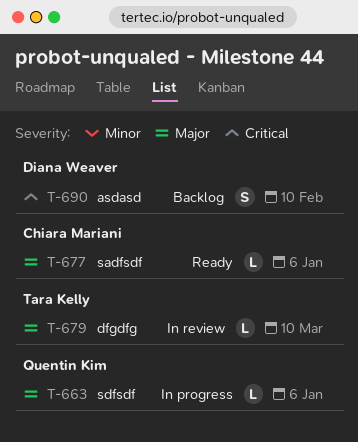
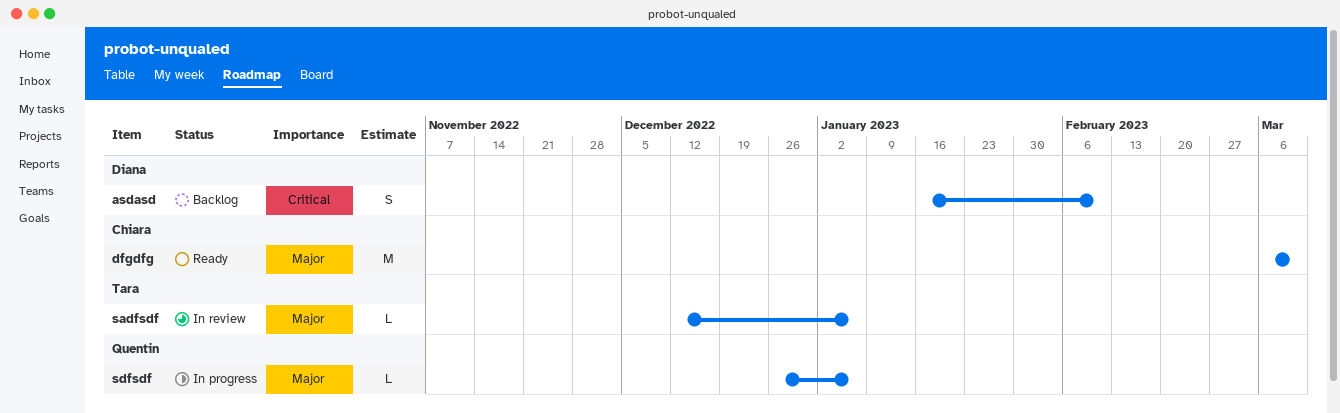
dfgdfg, status: In review -> Ready
dfgdfg, owner: Tara Kelly -> Chiara Mariani
dfgdfg, estimate: L -> M
sadfsdf, status: Ready -> In review
sadfsdf, owner: Chiara Mariani -> Tara Kelly

